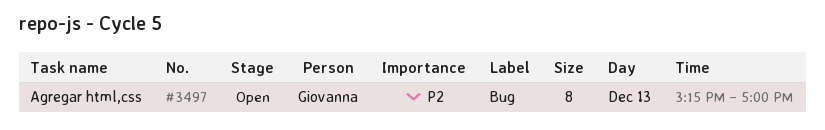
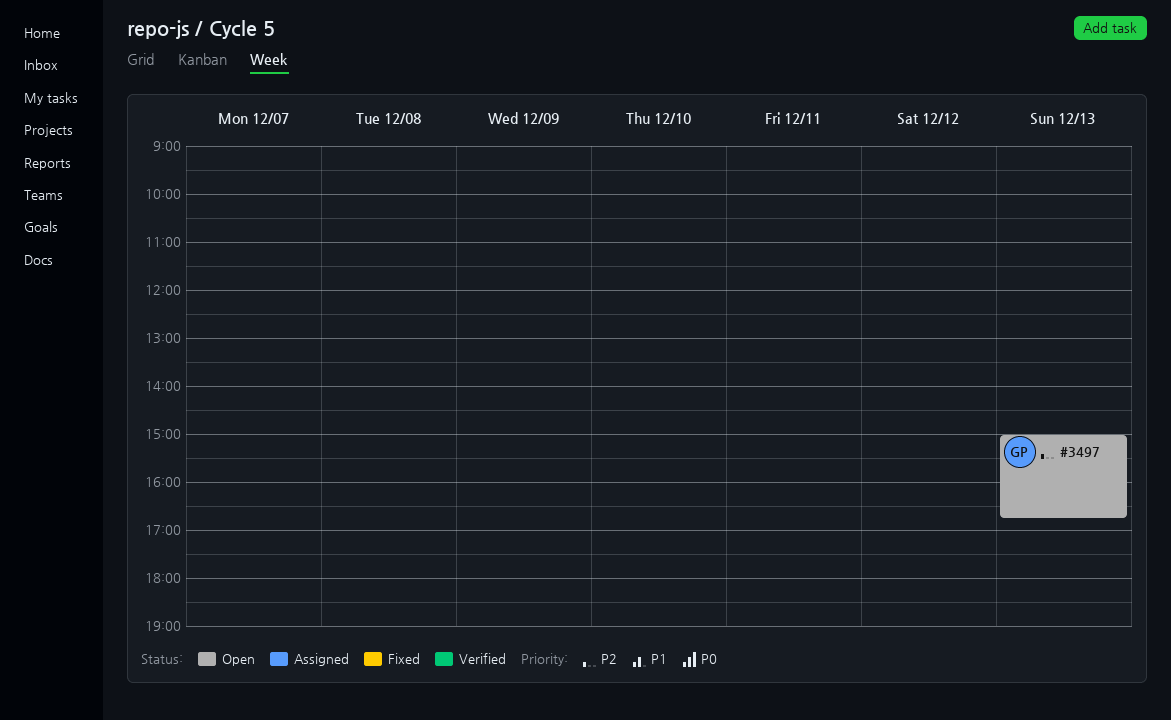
#3497, begins: 15:15 -> 15:00
#3497, ends: 17:00 -> 16:45

